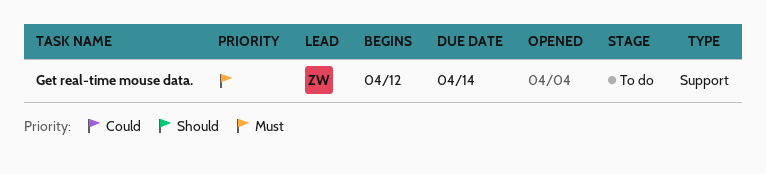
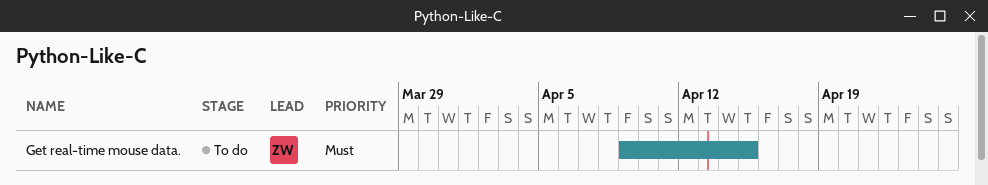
Get real-time mouse data., start: Apr 12 -> Apr 9
Get real-time mouse data., due: Apr 14 -> Apr 15

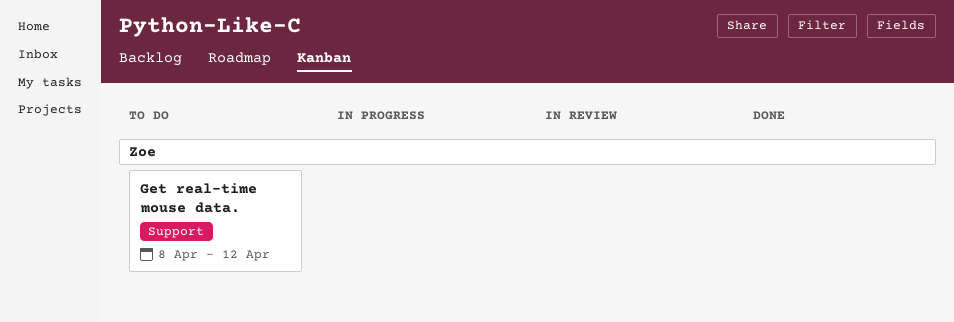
Get real-time mouse data., start: Apr 9 -> Apr 8
Get real-time mouse data., due: Apr 15 -> Apr 12

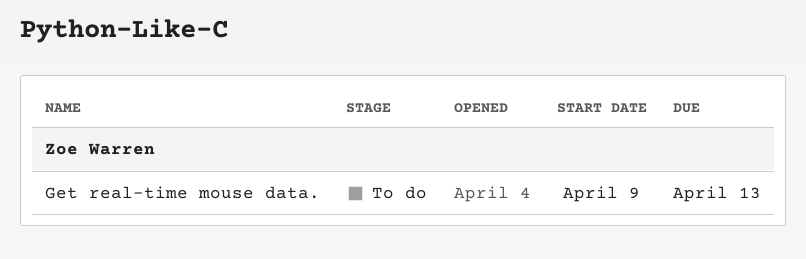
Get real-time mouse data., start: Apr 8 -> Apr 9
Get real-time mouse data., due: Apr 12 -> Apr 13

